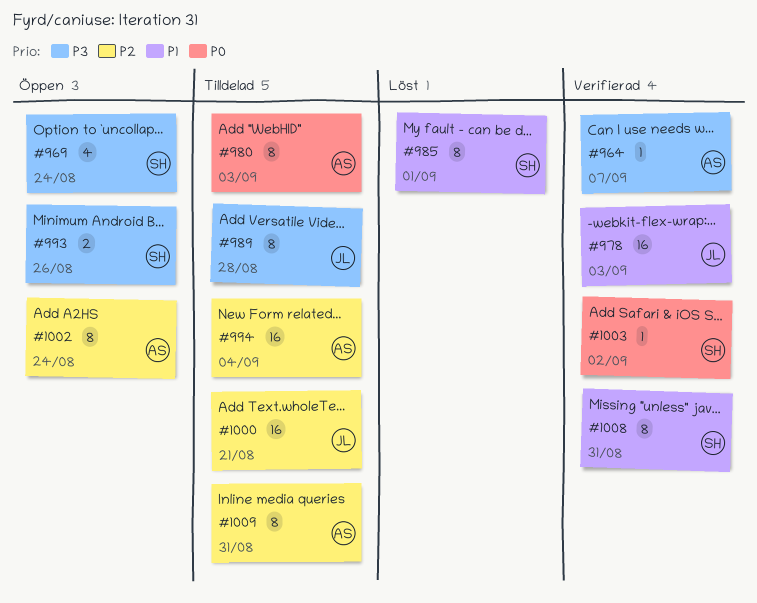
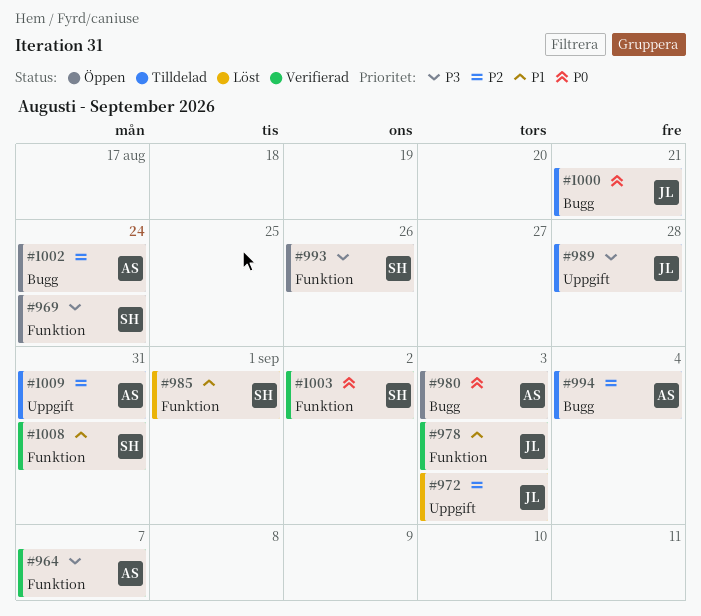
#972: none -> present
#980, status: Tilldelad -> Öppen
#1000, priority: P2 -> P0

